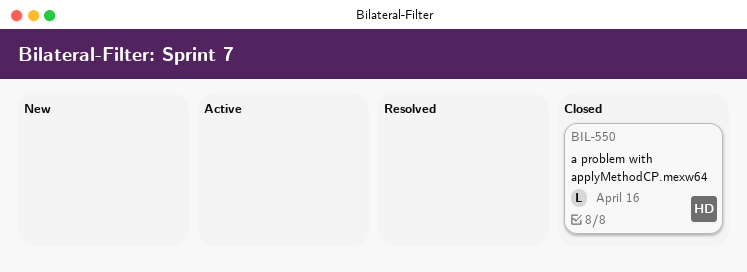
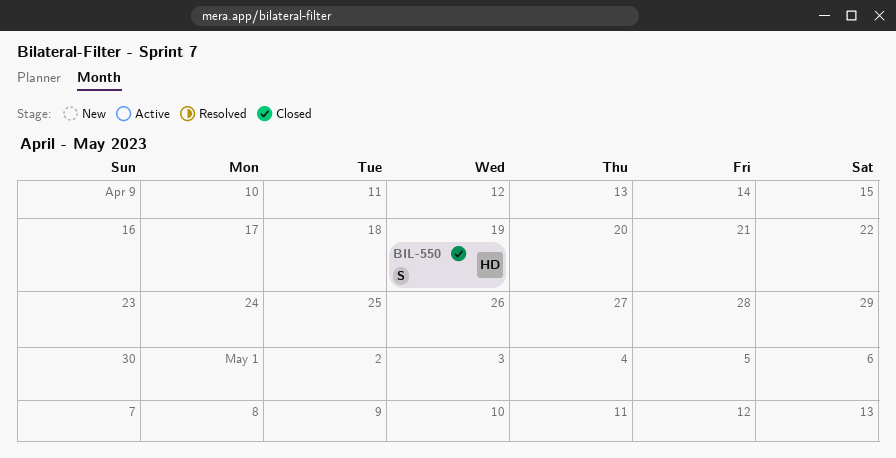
BIL-550, estimate: L -> S
BIL-550, due: Apr 16 -> Apr 19

